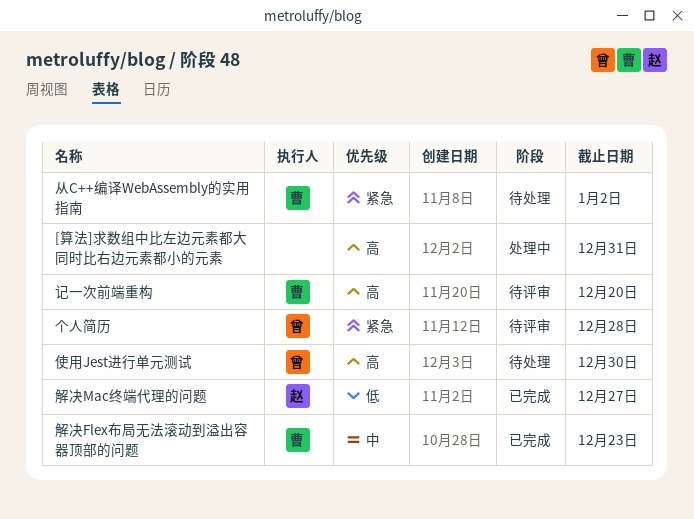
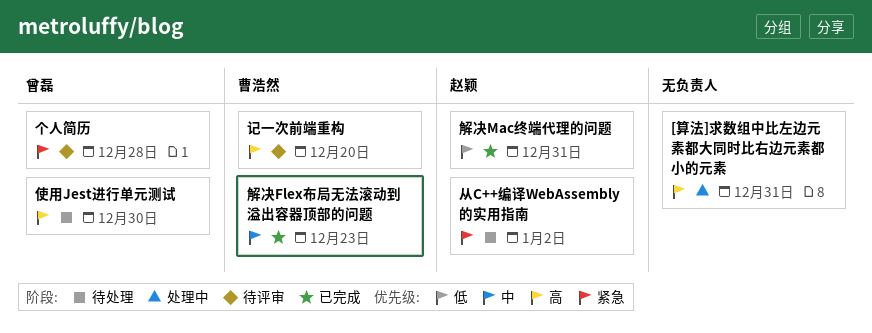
从C++编译WebAssembly的实用指南, owner: 曹浩然 -> 赵颖
解决Mac终端代理的问题, due: Dec 27 -> Dec 31

